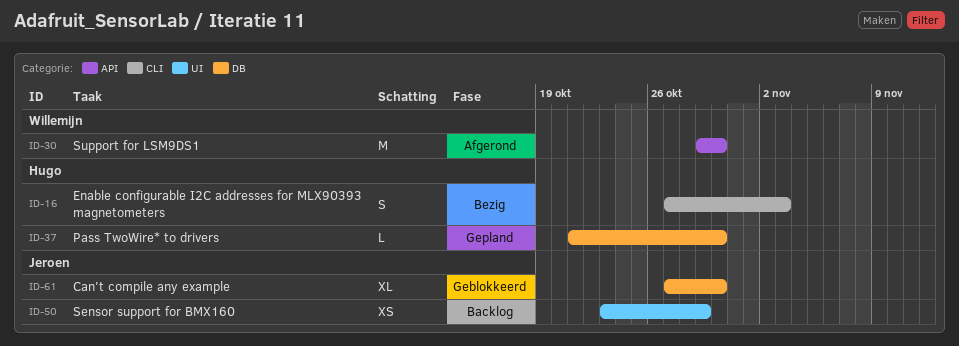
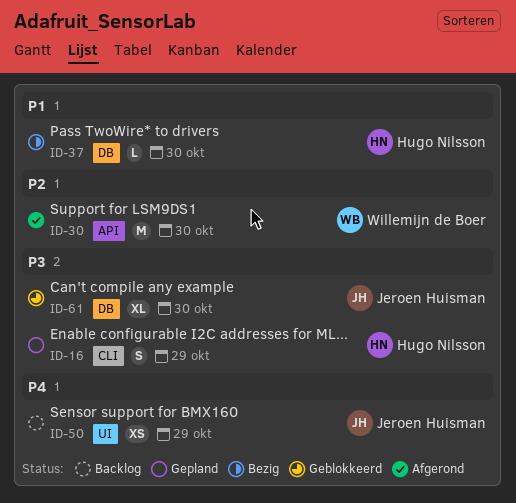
ID-16, status: Bezig -> Gepland
ID-16, due: Nov 3 -> Oct 29
ID-37, status: Gepland -> Bezig

